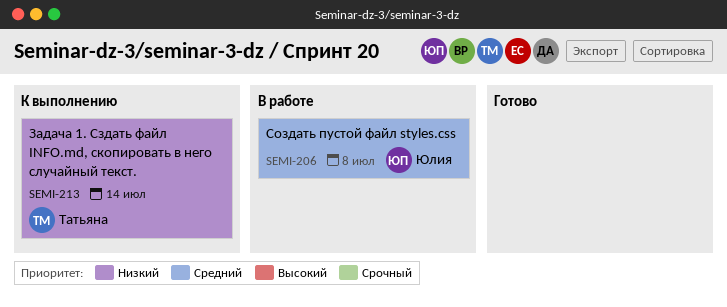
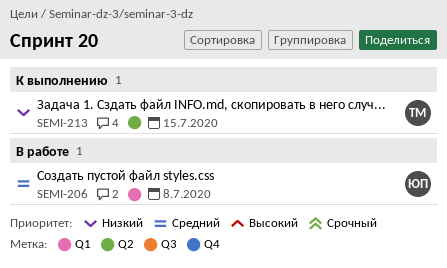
SEMI-213, due: Jul 14 -> Jul 15

